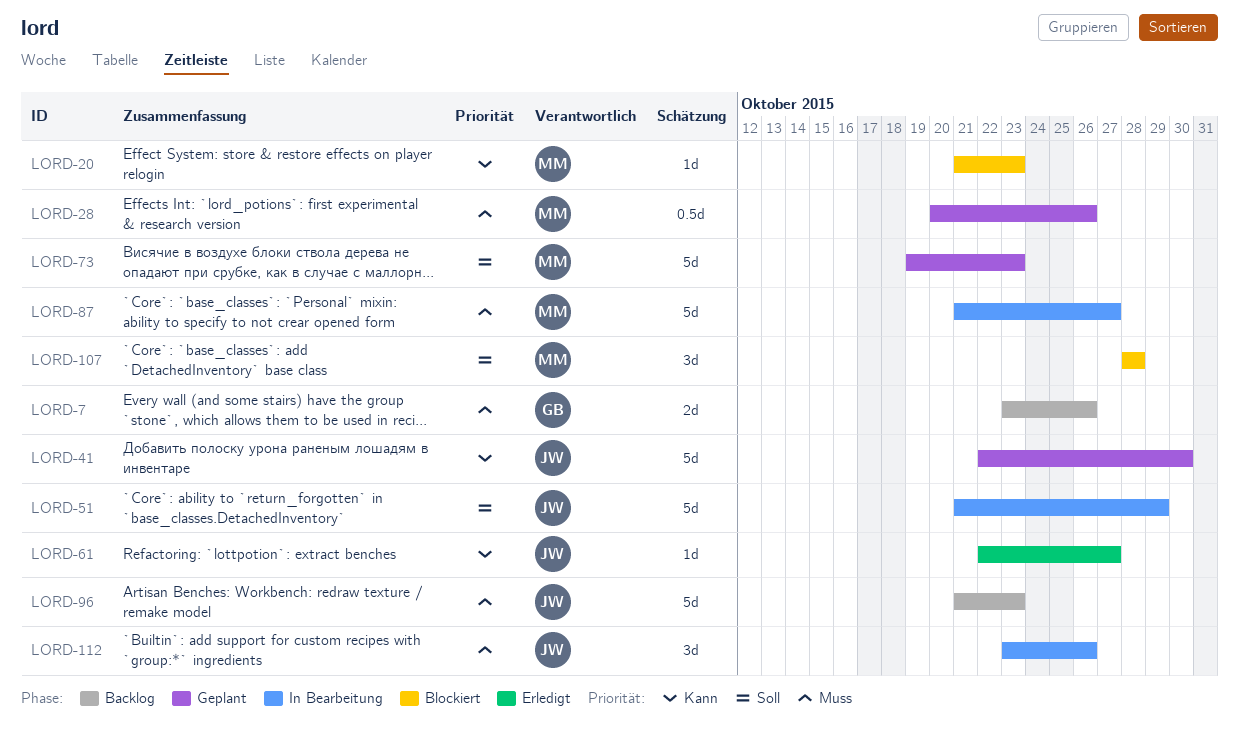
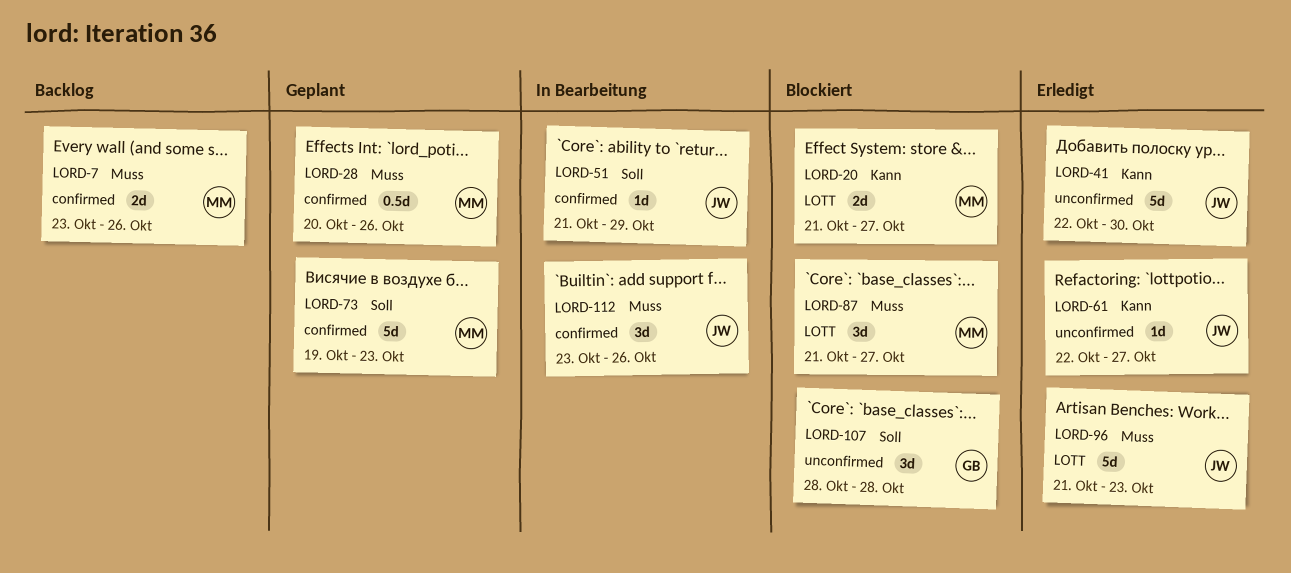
LORD-7, owner: GB -> MM
LORD-20, estimate: 1d -> 2d
LORD-20, due: Oct 23 -> Oct 27
LORD-41, status: Geplant -> Erledigt
LORD-51, estimate: 5d -> 1d
LORD-87, status: In Bearbeitung -> Blockiert
LORD-87, estimate: 5d -> 3d
LORD-96, status: Backlog -> Erledigt
LORD-107, owner: MM -> GB

